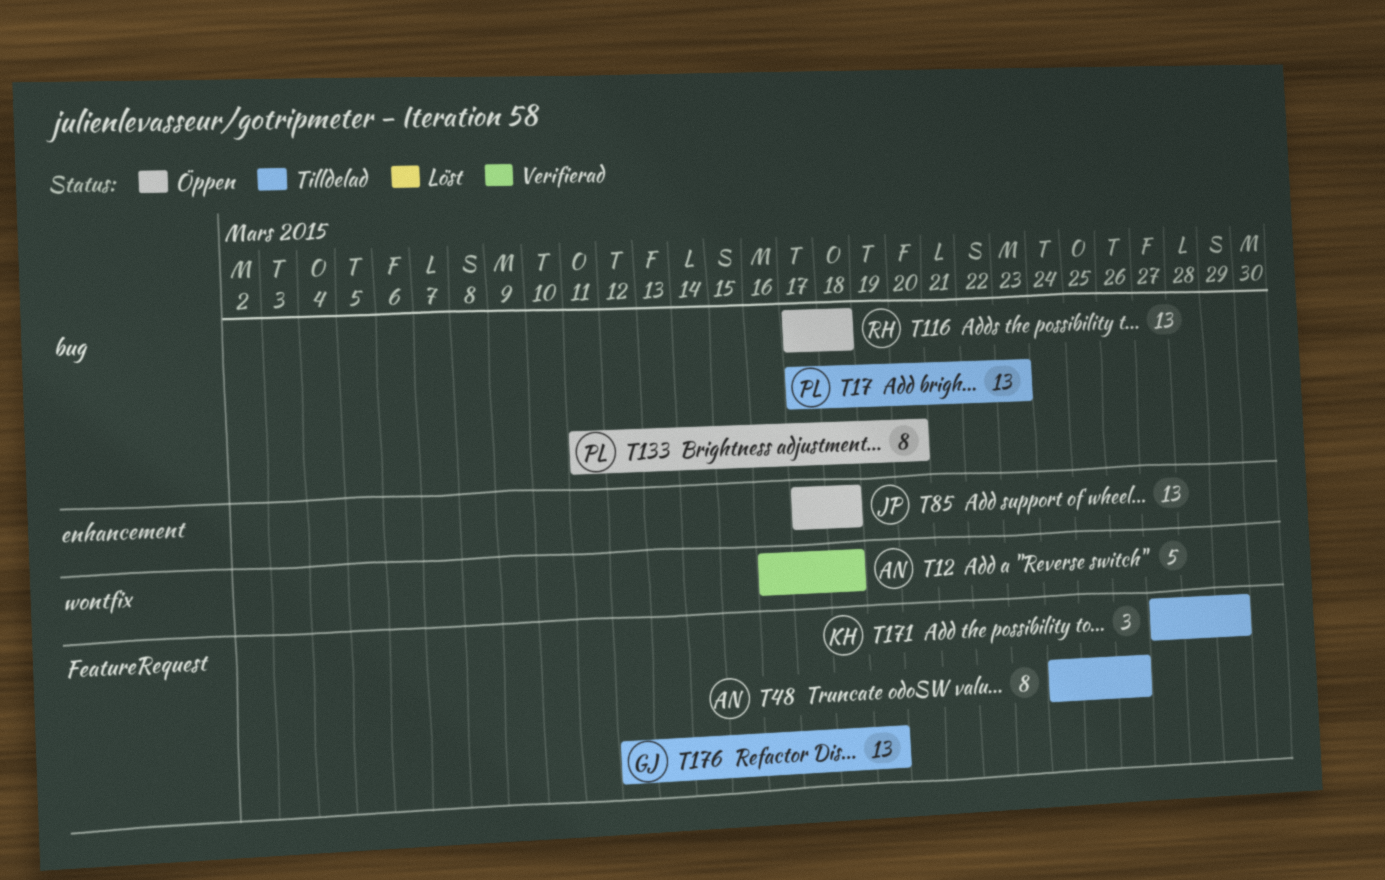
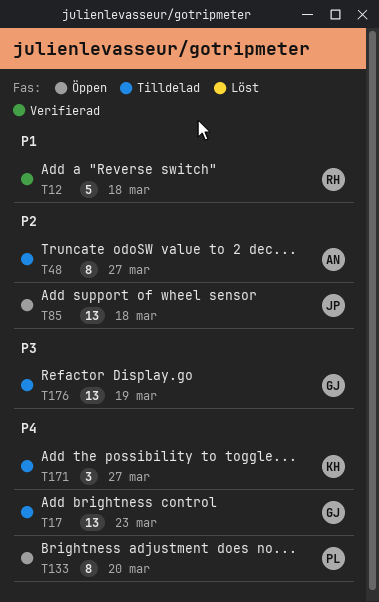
T12, owner: AN -> RH
T17, owner: PL -> GJ
T48, due: Mar 26 -> Mar 27
T116: present -> none
T171, due: Mar 29 -> Mar 27

